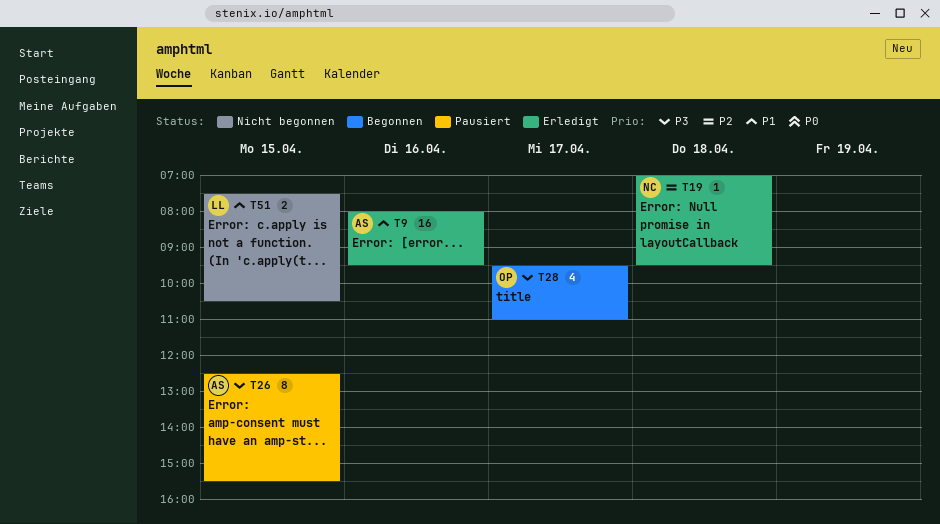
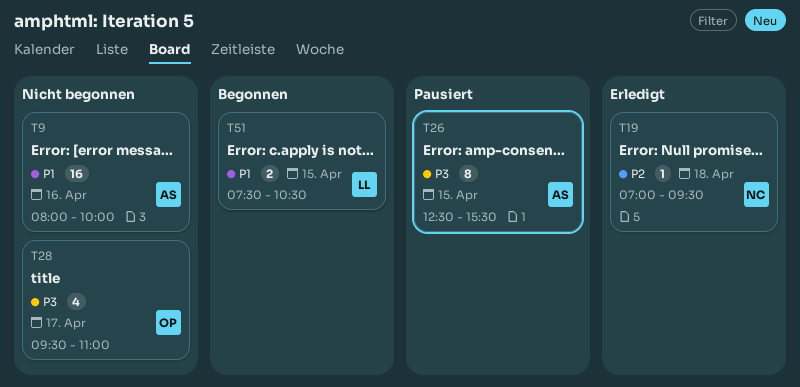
T9, status: Erledigt -> Nicht begonnen
T9, ends: 09:30 -> 10:00
T28, status: Begonnen -> Nicht begonnen
T51, status: Nicht begonnen -> Begonnen

